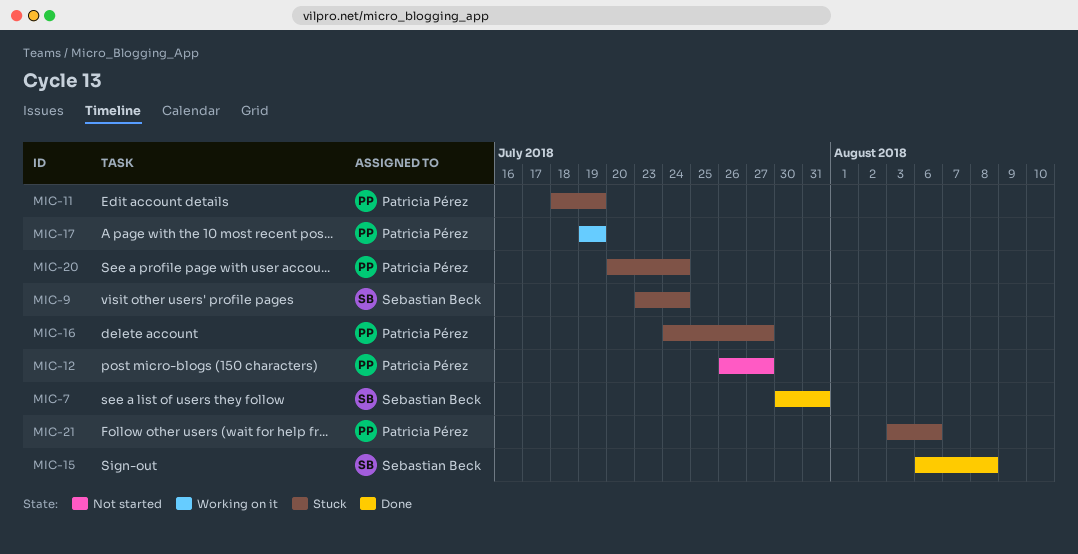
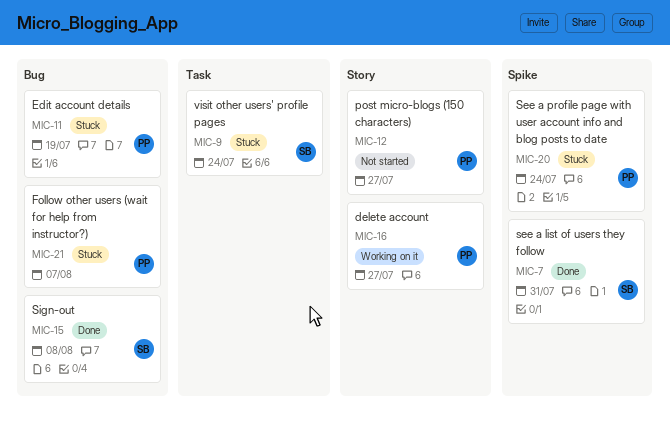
MIC-16, status: Stuck -> Working on it
MIC-17: present -> none
MIC-21, due: Aug 6 -> Aug 7

